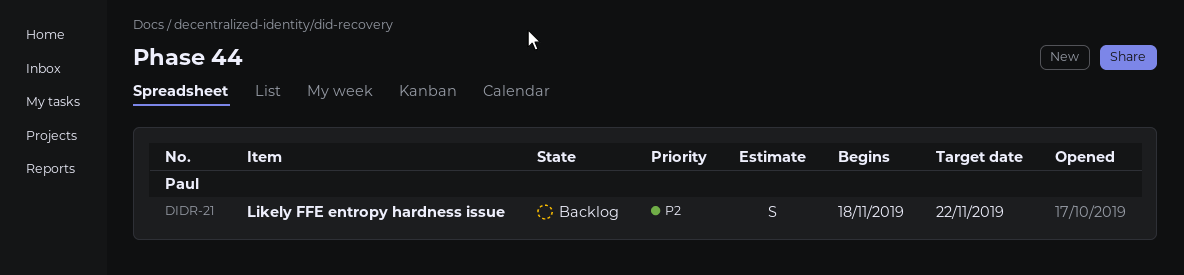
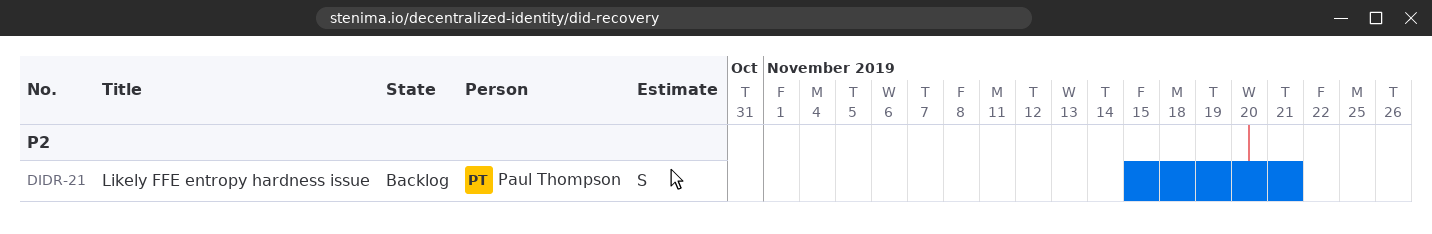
DIDR-21, start: Nov 18 -> Nov 15
DIDR-21, due: Nov 22 -> Nov 21

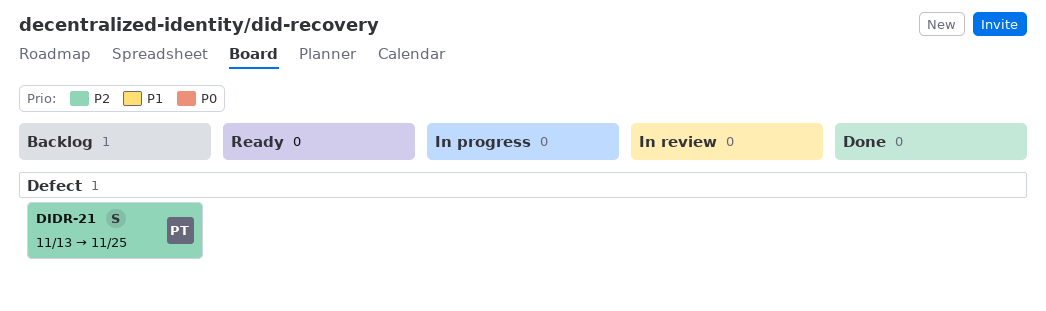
DIDR-21, start: Nov 15 -> Nov 13
DIDR-21, due: Nov 21 -> Nov 25

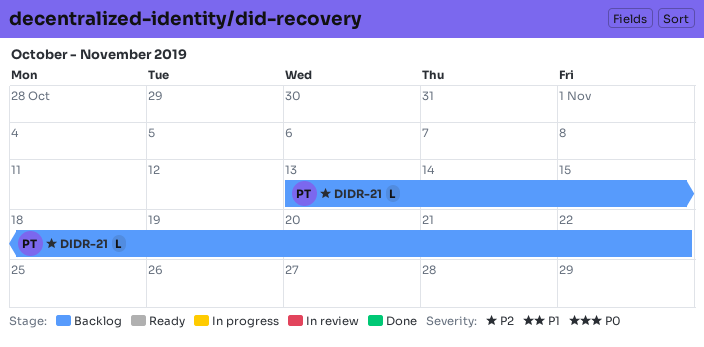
DIDR-21, estimate: S -> L
DIDR-21, due: Nov 25 -> Nov 22

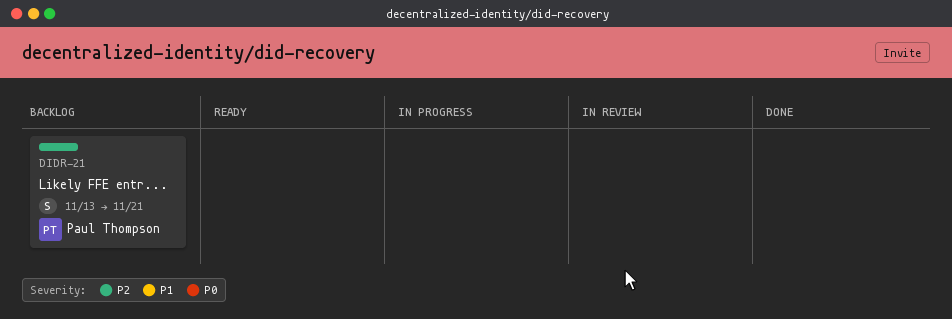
DIDR-21, estimate: L -> S
DIDR-21, due: Nov 22 -> Nov 21

